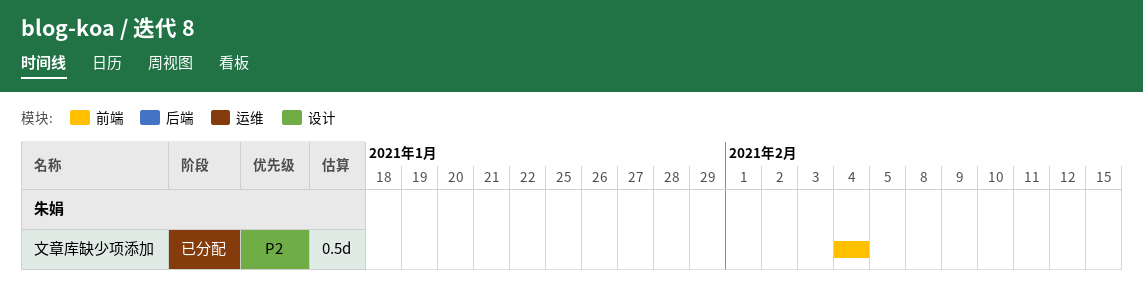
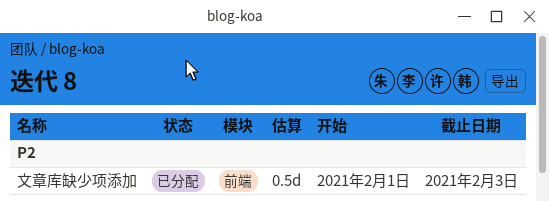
文章库缺少项添加, start: Feb 4 -> Feb 1
文章库缺少项添加, due: Feb 4 -> Feb 3

